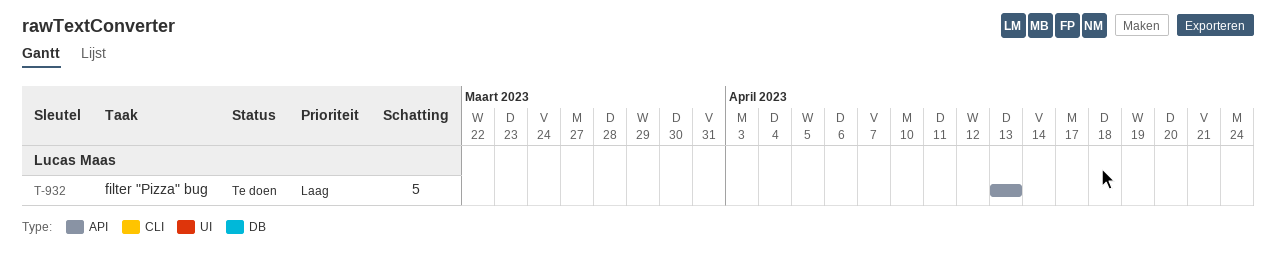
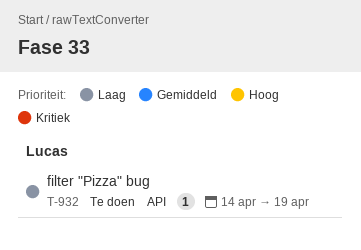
T-932, estimate: 5 -> 1
T-932, start: Apr 13 -> Apr 14
T-932, due: Apr 13 -> Apr 19

